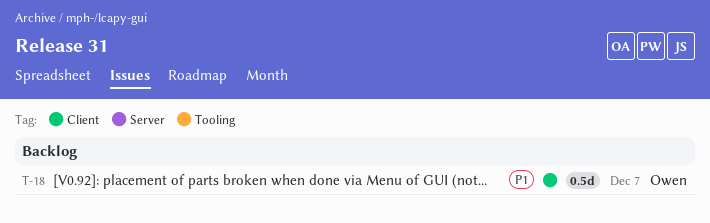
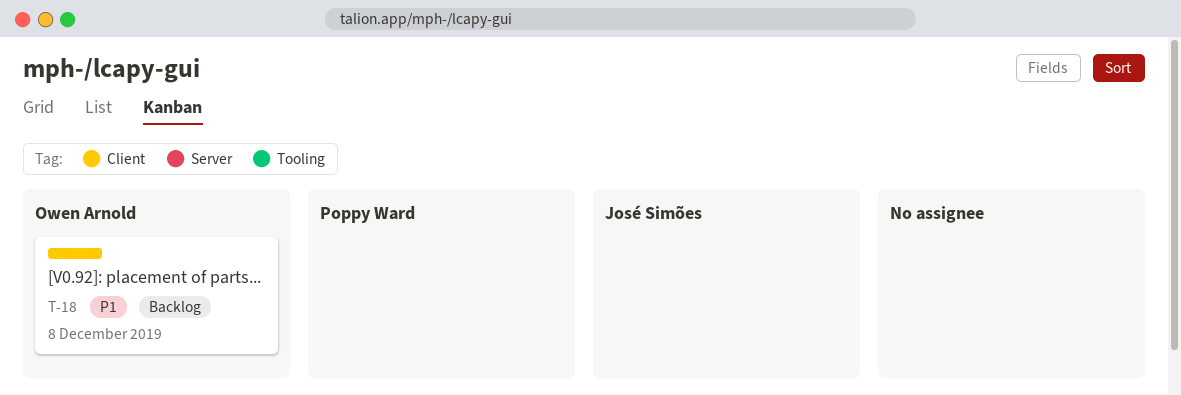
T-18, due: Dec 7 -> Dec 8

